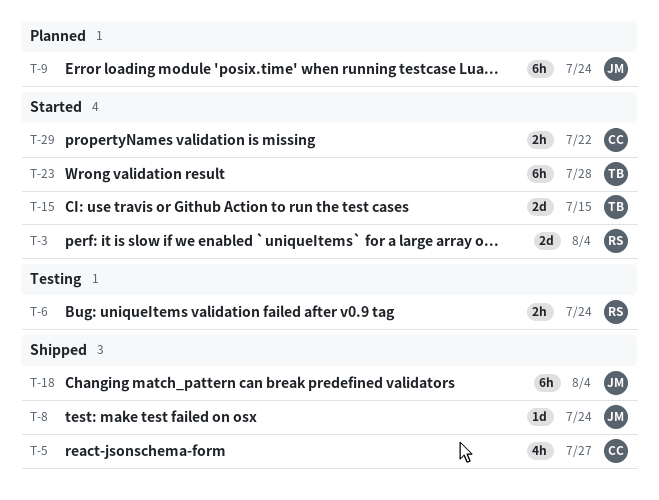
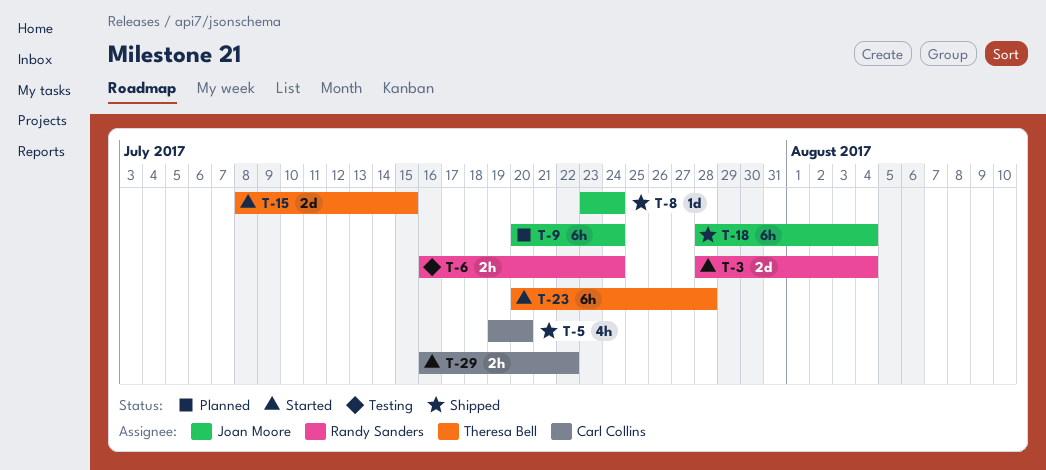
T-5, due: Jul 27 -> Jul 20

